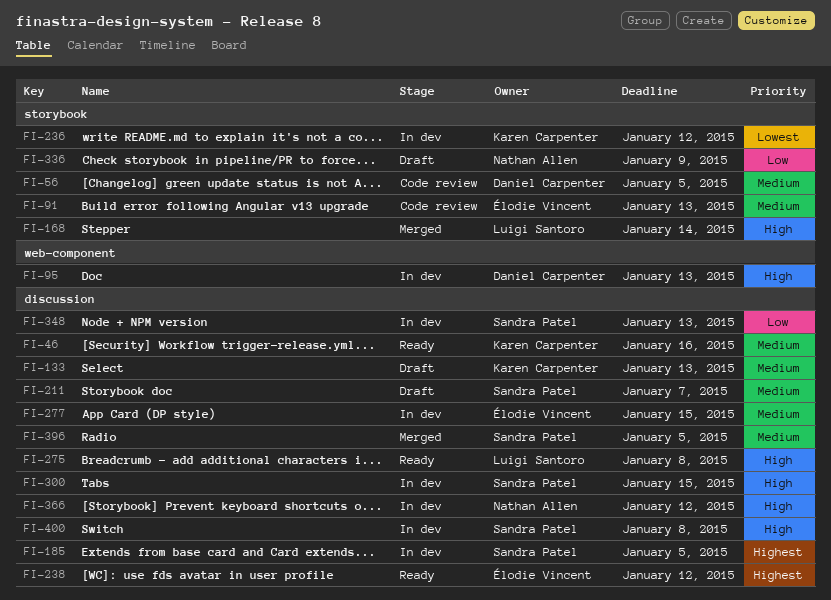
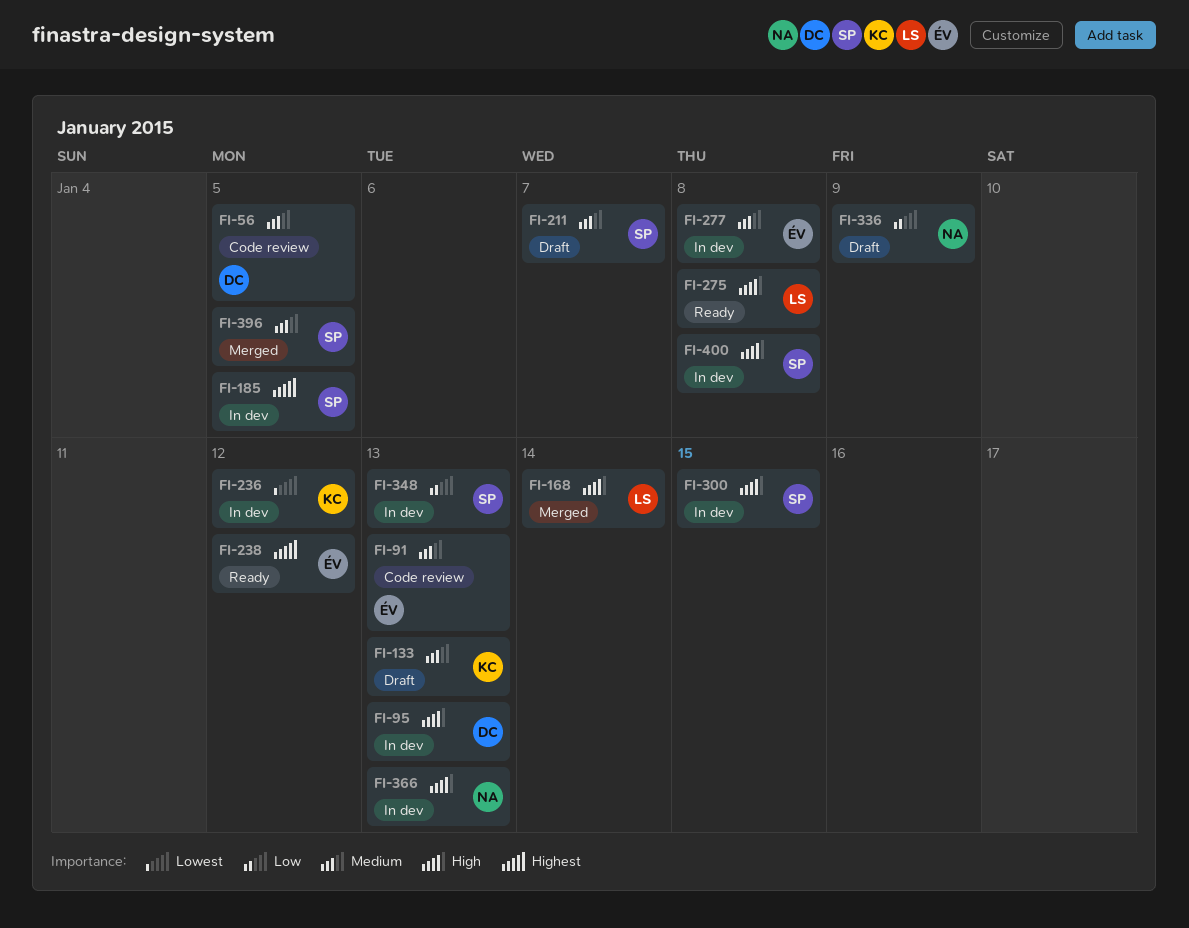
FI-46: present -> none
FI-277, due: Jan 15 -> Jan 8
FI-366, due: Jan 12 -> Jan 13

